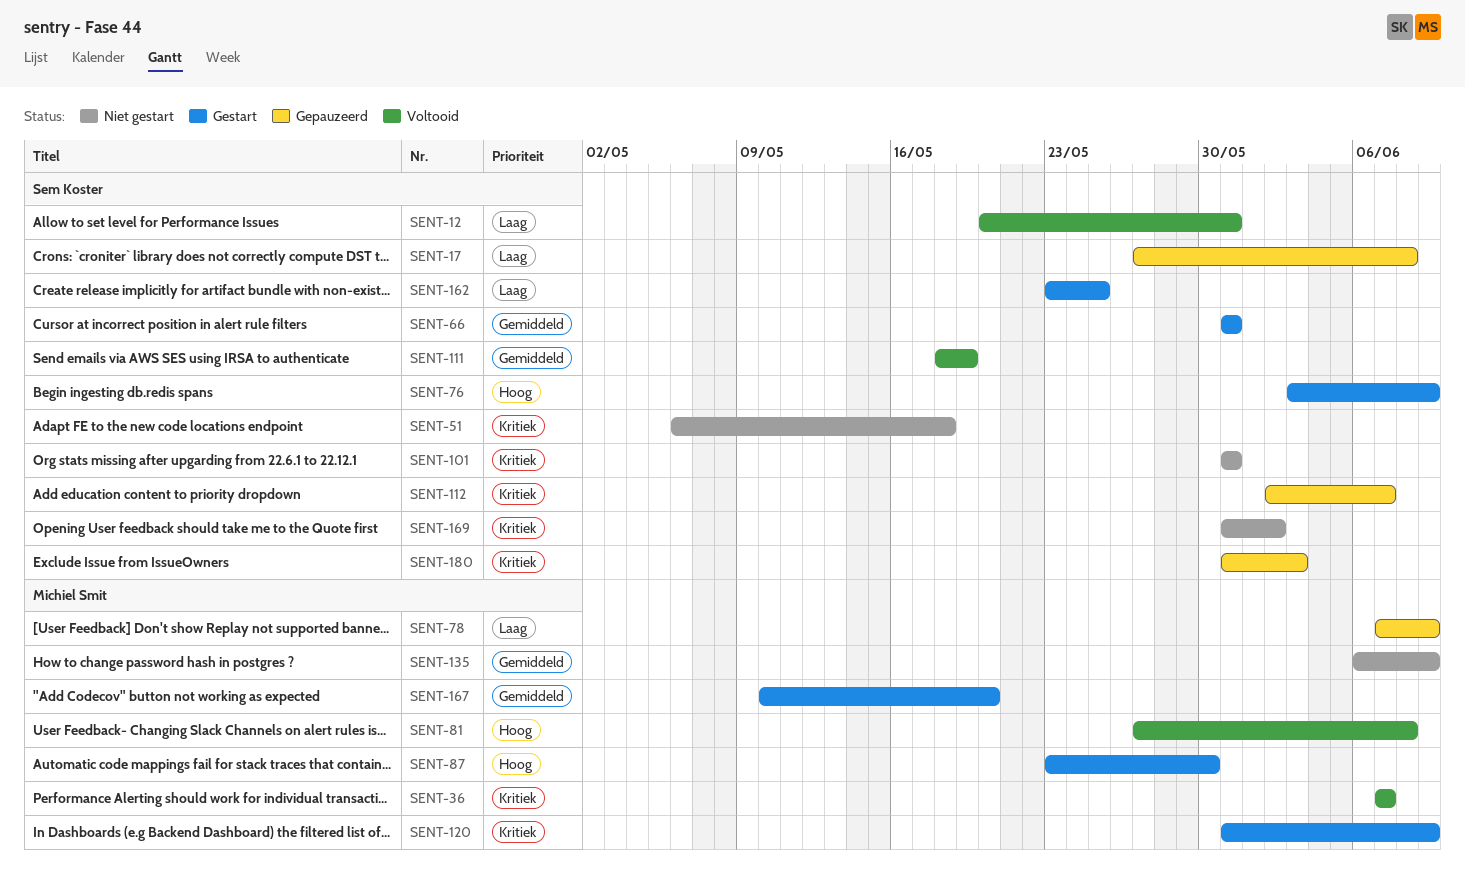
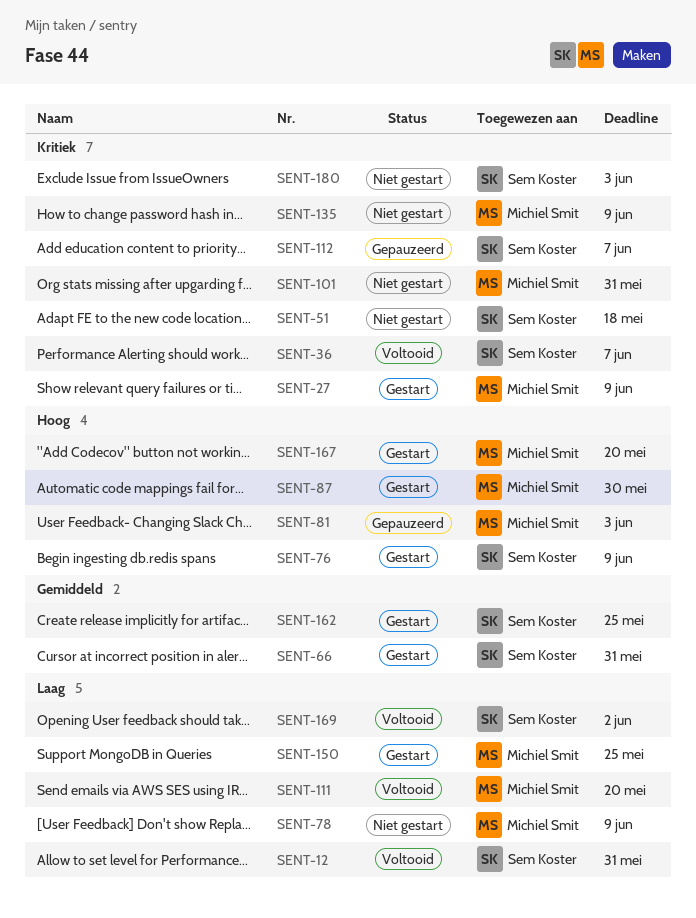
SENT-17: present -> none
SENT-27: none -> present
SENT-36, owner: Michiel Smit -> Sem Koster
SENT-78, status: Gepauzeerd -> Niet gestart
SENT-81, status: Voltooid -> Gepauzeerd
SENT-81, due: Jun 8 -> Jun 3
SENT-101, owner: Sem Koster -> Michiel Smit
SENT-111, owner: Sem Koster -> Michiel Smit
SENT-111, priority: Gemiddeld -> Laag
SENT-111, due: May 19 -> May 20
SENT-120: present -> none
SENT-135, priority: Gemiddeld -> Kritiek
SENT-150: none -> present
SENT-162, priority: Laag -> Gemiddeld
SENT-167, priority: Gemiddeld -> Hoog
SENT-169, status: Niet gestart -> Voltooid
SENT-169, priority: Kritiek -> Laag
SENT-180, status: Gepauzeerd -> Niet gestart

